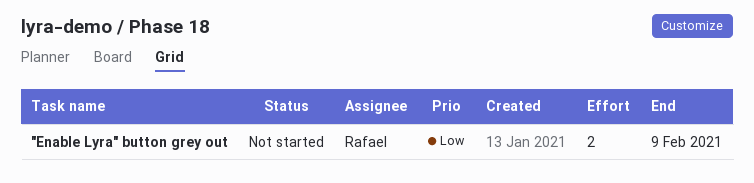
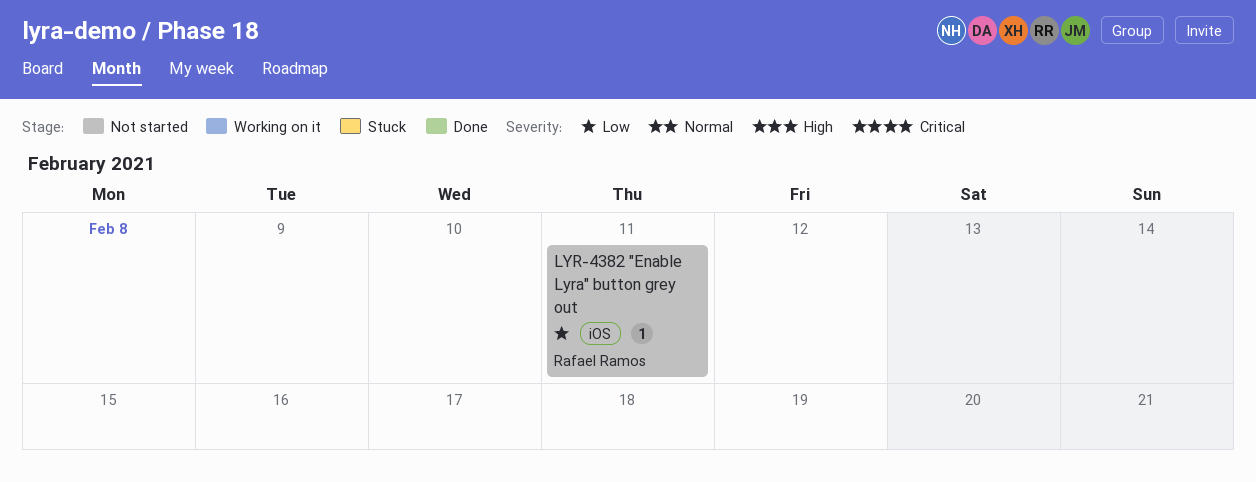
"Enable Lyra" button grey out, estimate: 2 -> 1
"Enable Lyra" button grey out, due: Feb 9 -> Feb 11

